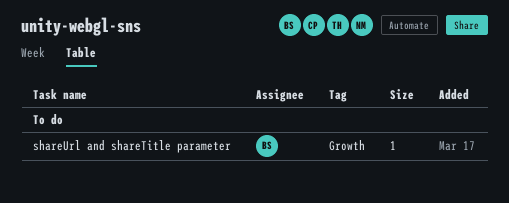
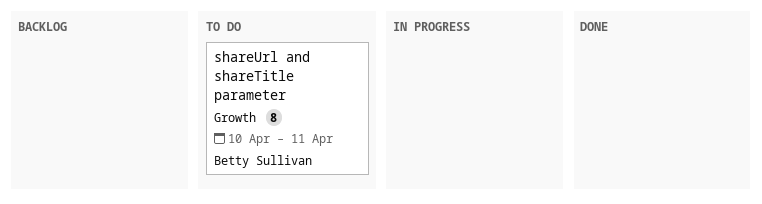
shareUrl and shareTitle parameter, estimate: 1 -> 8

